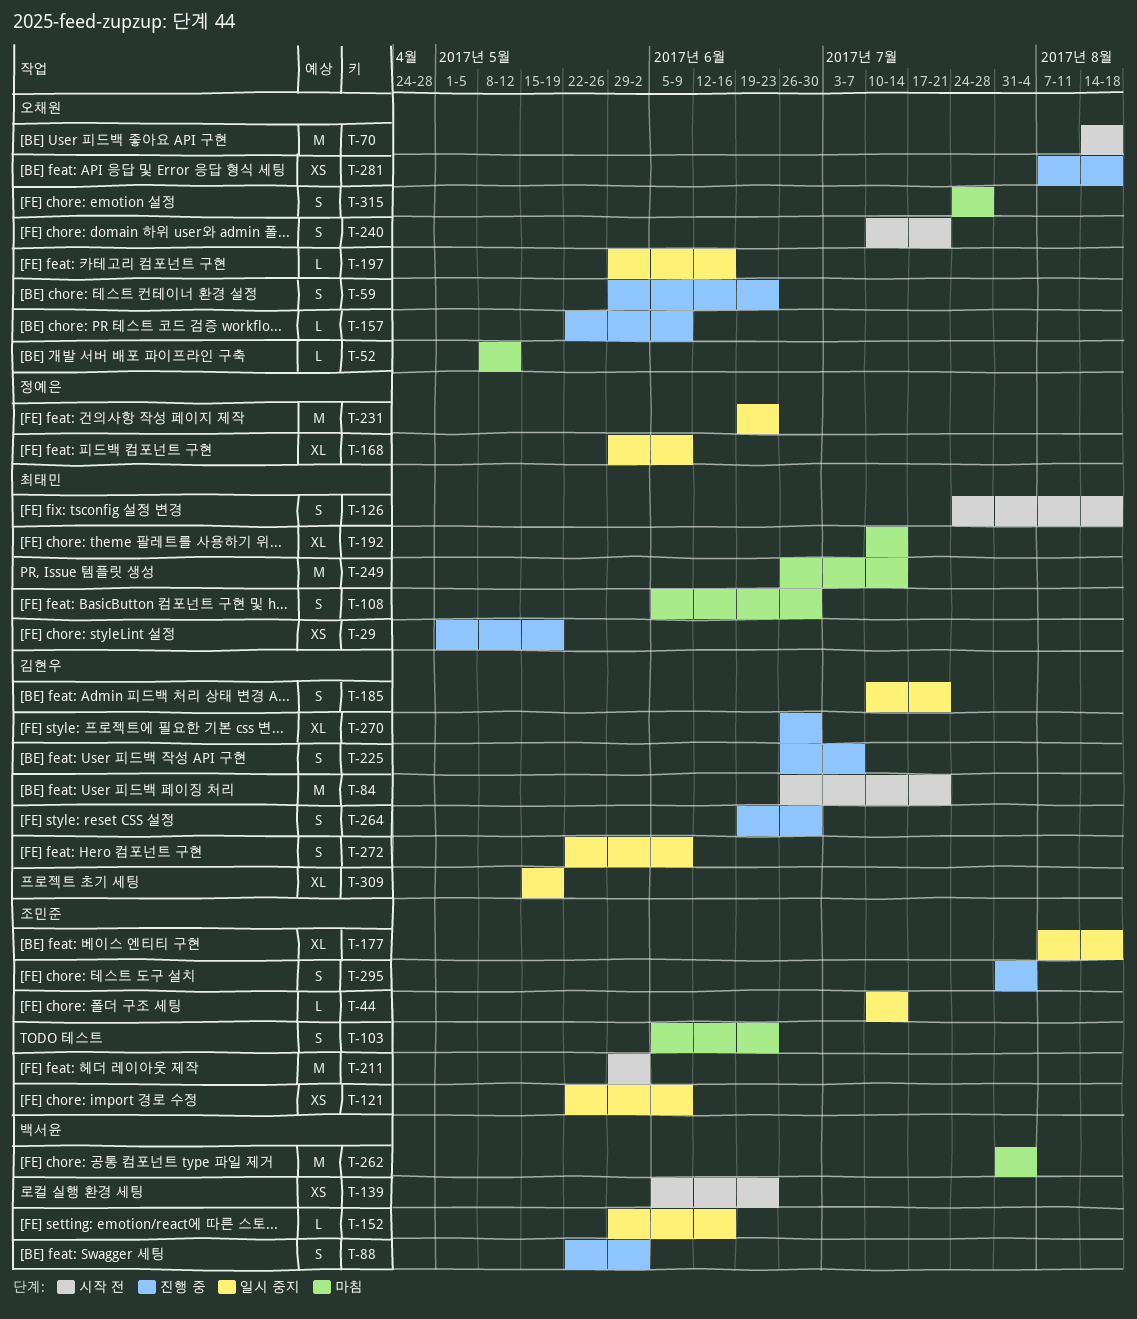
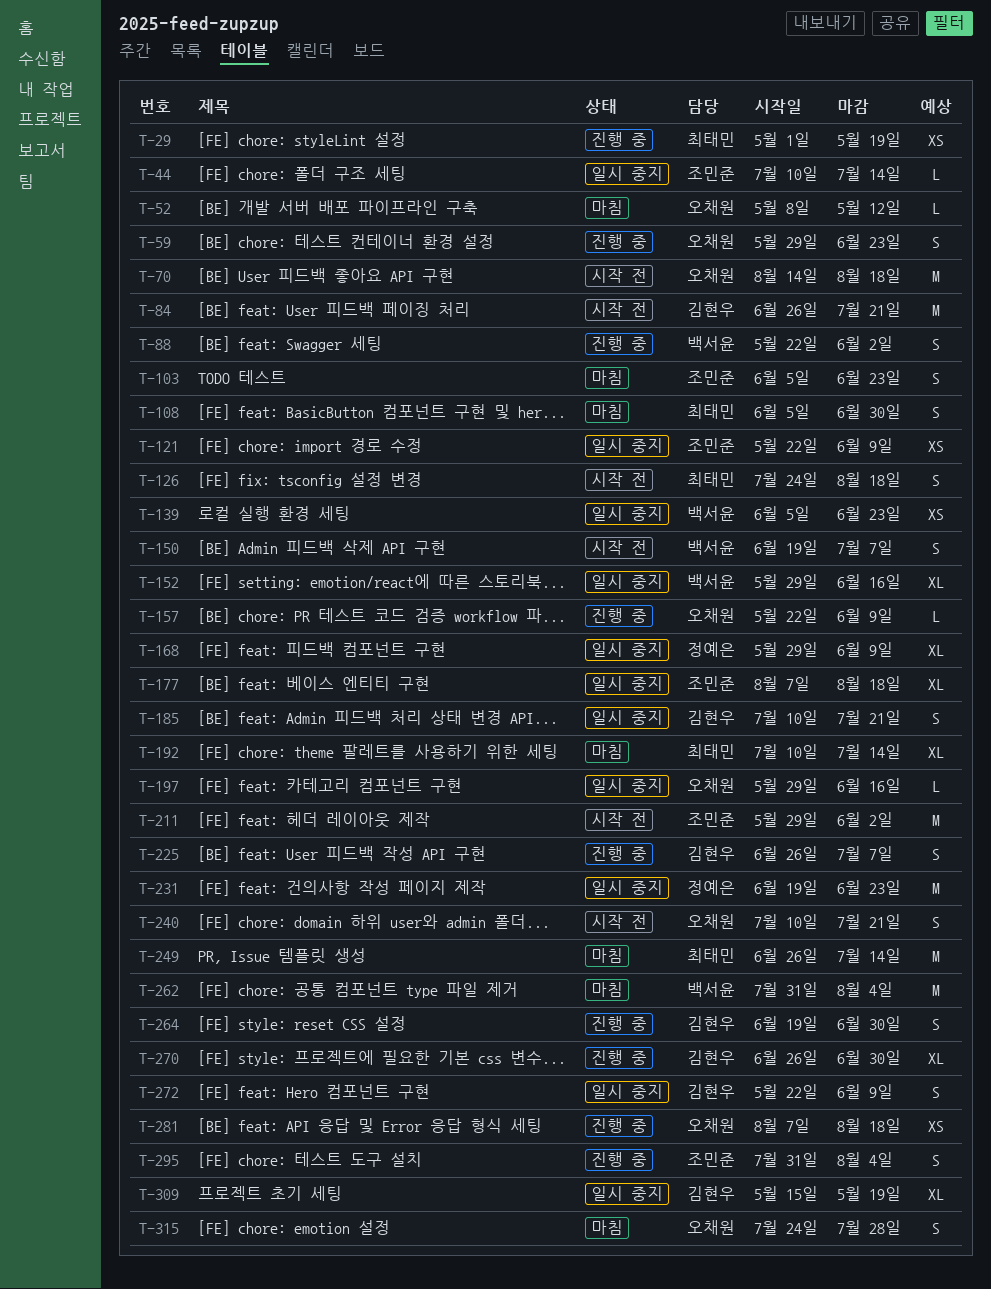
T-139, status: 시작 전 -> 일시 중지
T-150: none -> present
T-152, estimate: L -> XL

